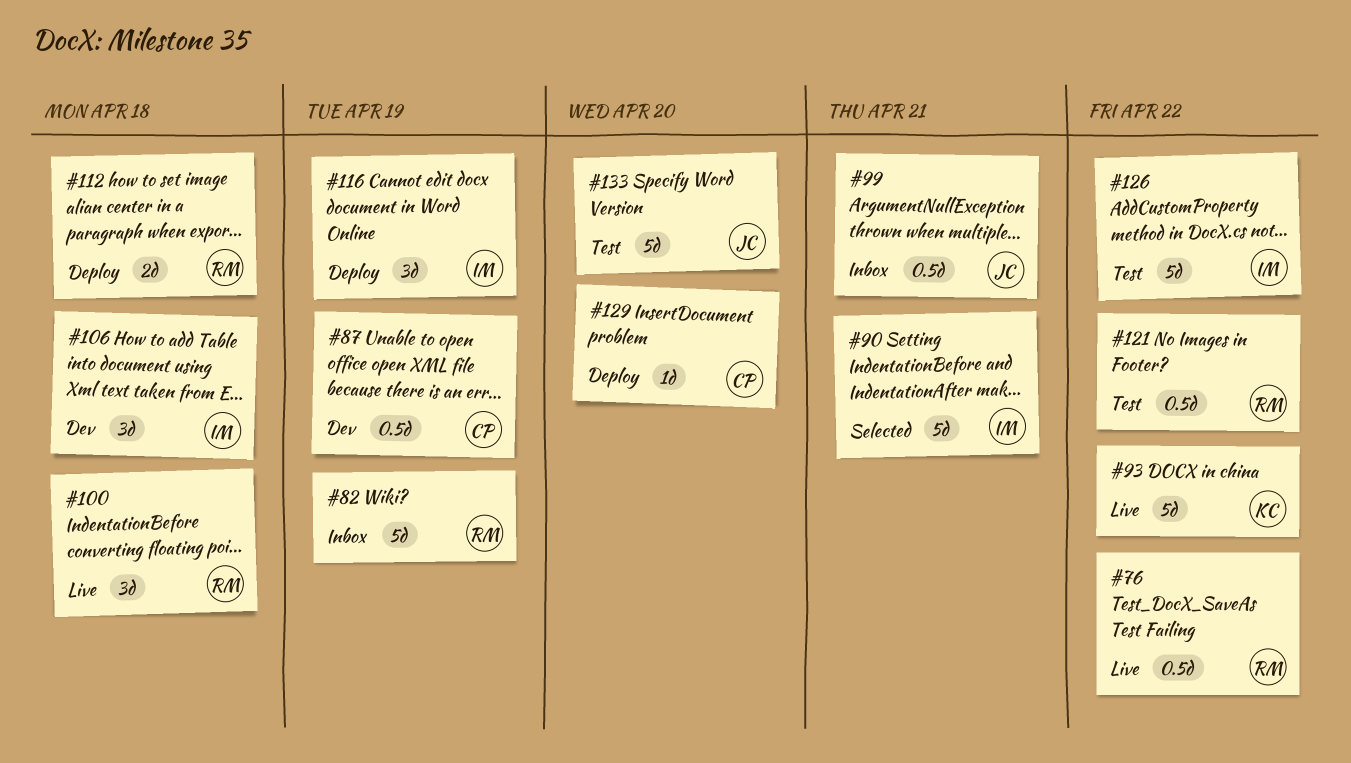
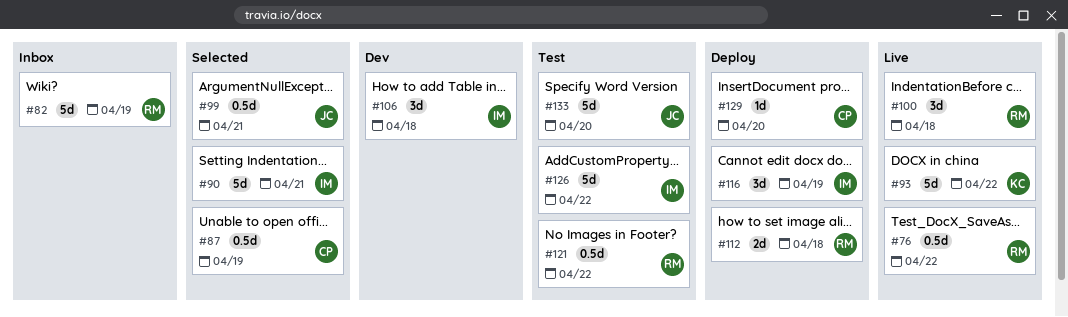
#87, status: Dev -> Selected
#99, status: Inbox -> Selected

